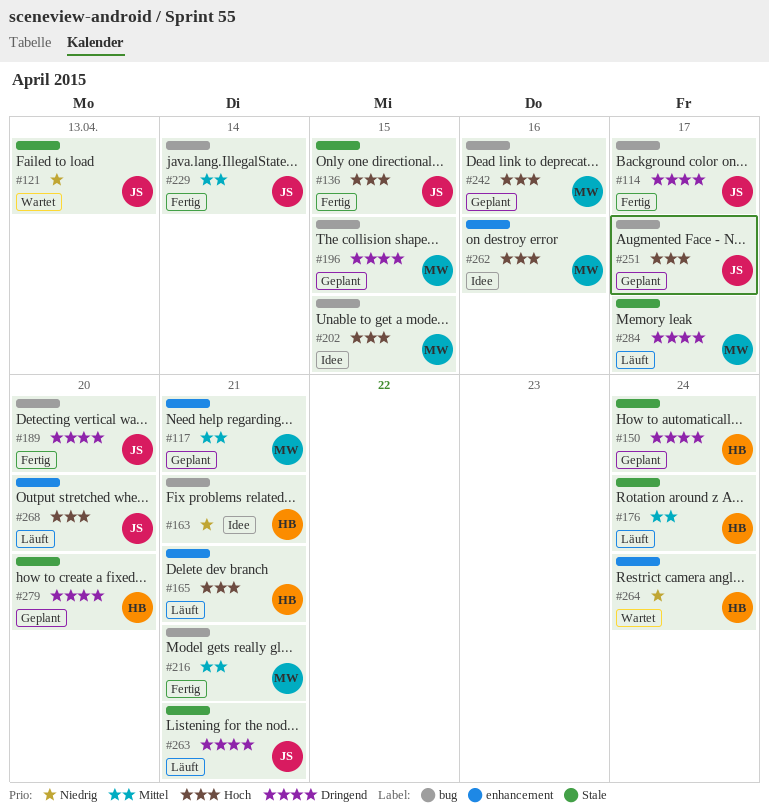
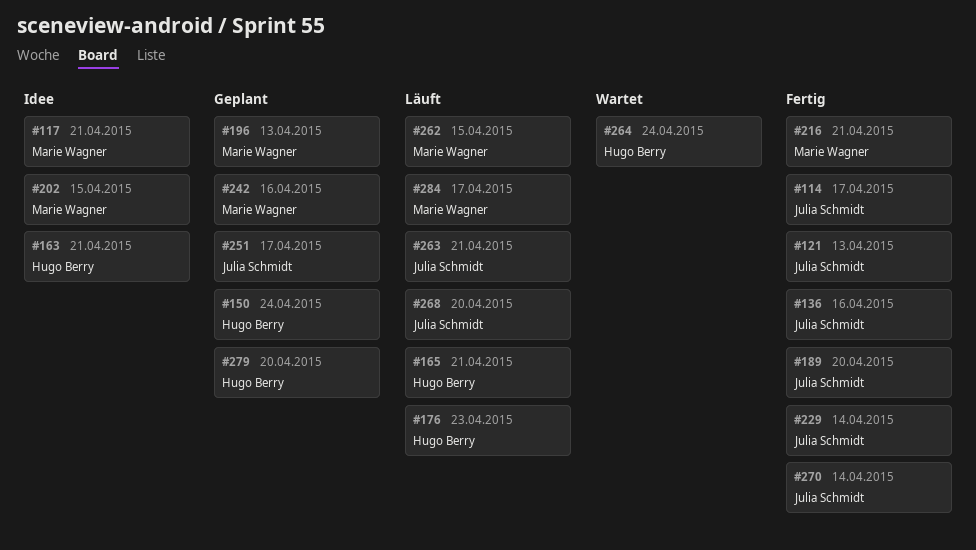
#117, status: Geplant -> Idee
#121, status: Wartet -> Fertig
#136, due: Apr 15 -> Apr 16
#176, due: Apr 24 -> Apr 23
#196, due: Apr 15 -> Apr 13
#262, status: Idee -> Läuft
#262, due: Apr 16 -> Apr 15
#270: none -> present

